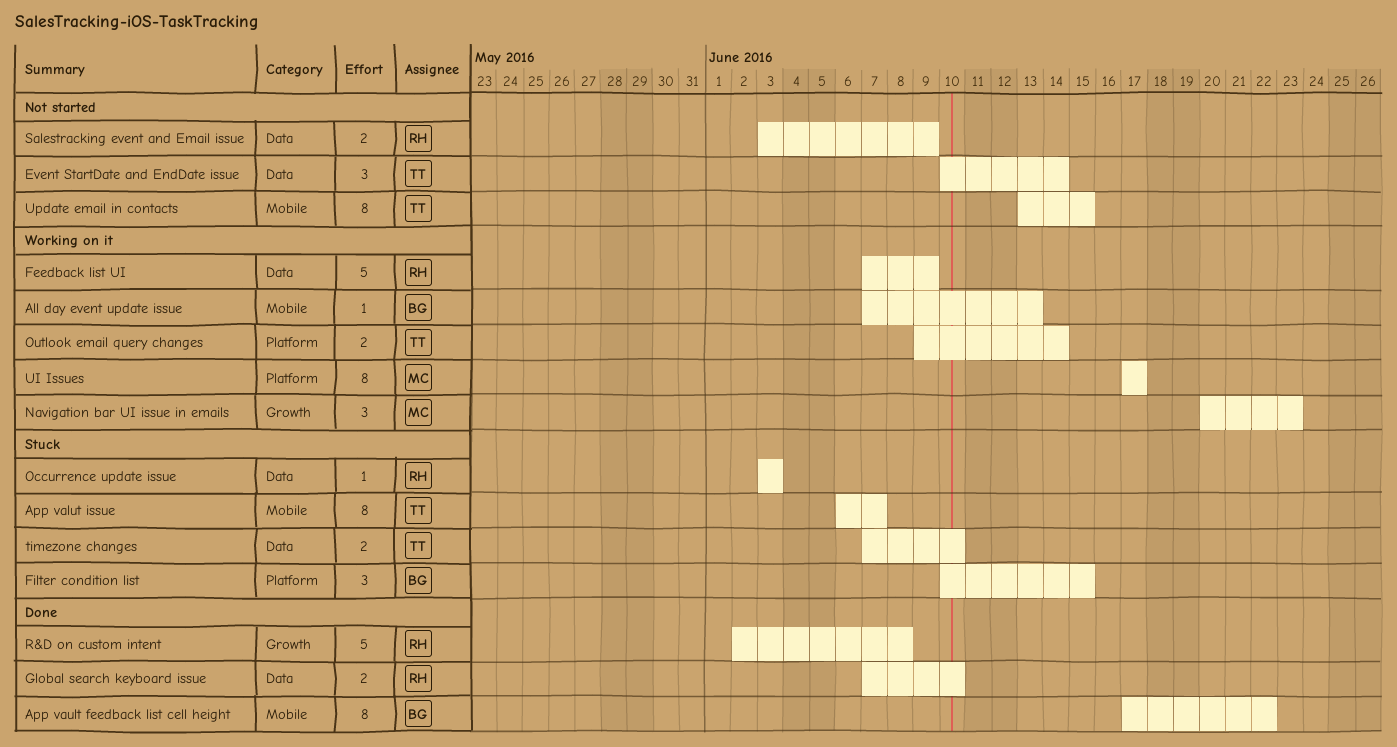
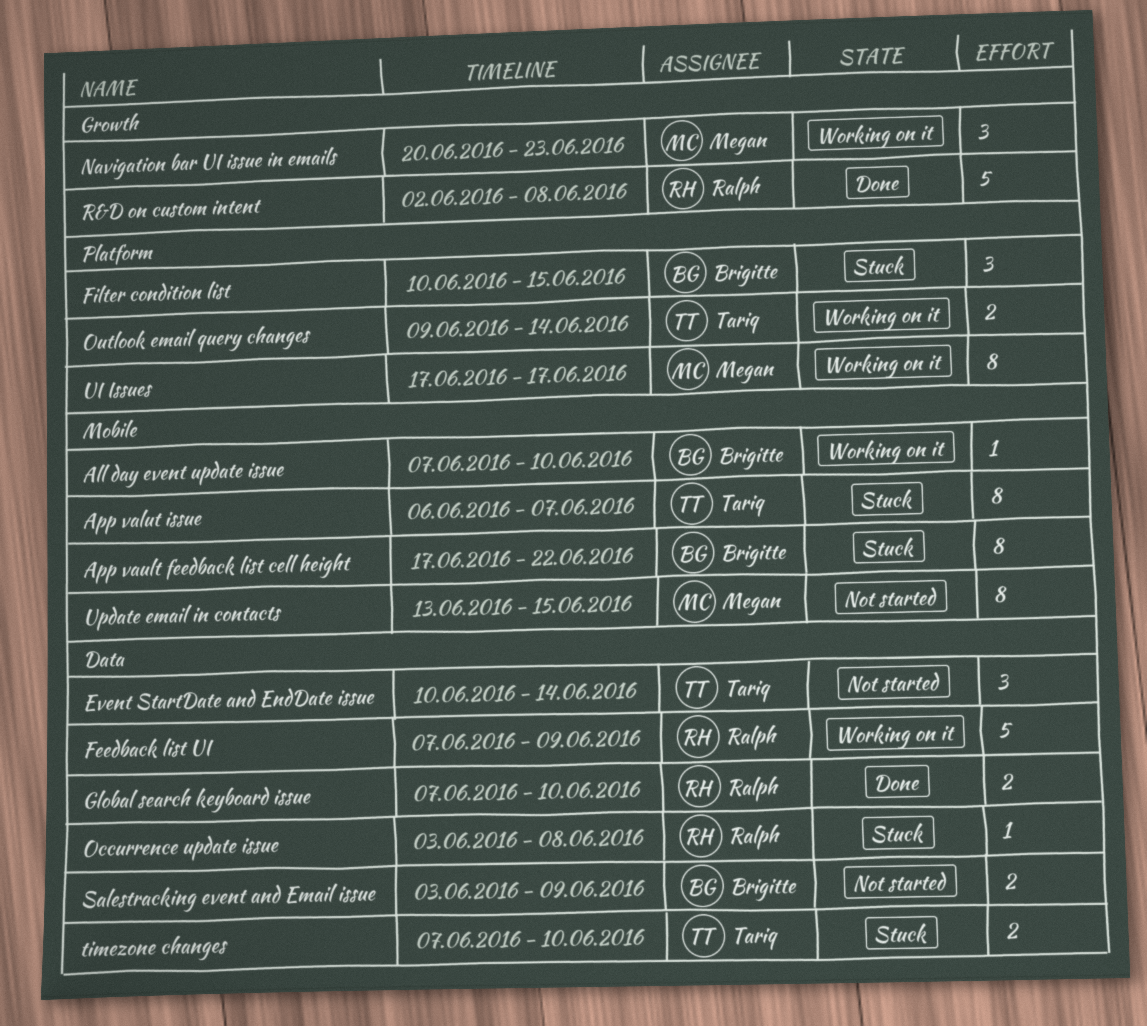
All day event update issue, due: Jun 13 -> Jun 10
App vault feedback list cell height, status: Done -> Stuck
Occurrence update issue, due: Jun 3 -> Jun 8
Salestracking event and Email issue, owner: Ralph -> Brigitte
Update email in contacts, owner: Tariq -> Megan

